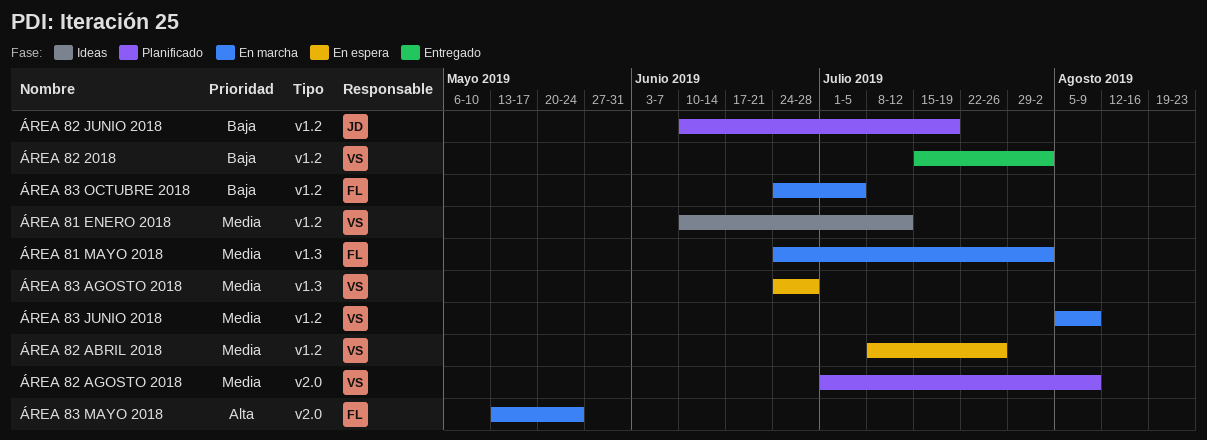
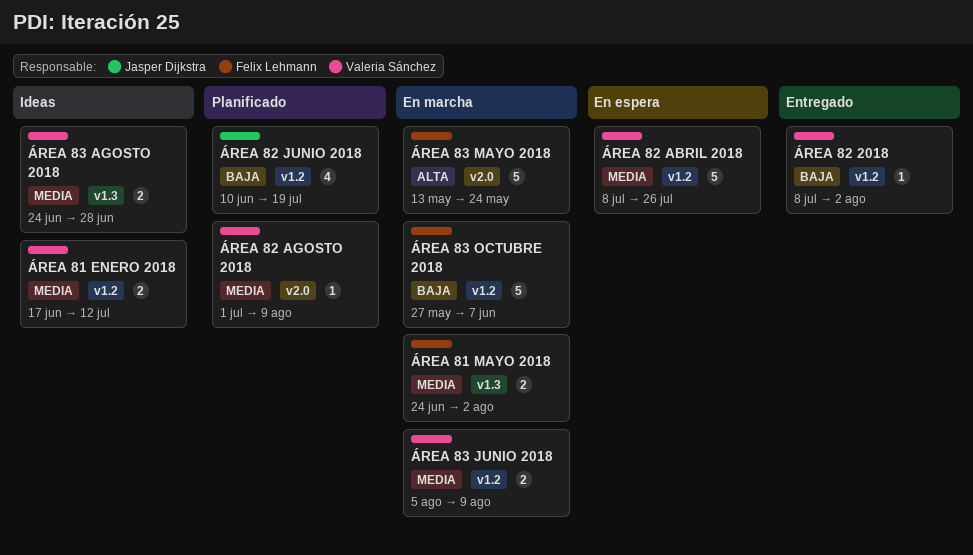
ÁREA 81 ENERO 2018, start: Jun 10 -> Jun 17
ÁREA 82 2018, start: Jul 15 -> Jul 8
ÁREA 83 AGOSTO 2018, status: En espera -> Ideas
ÁREA 83 OCTUBRE 2018, start: Jun 24 -> May 27
ÁREA 83 OCTUBRE 2018, due: Jul 5 -> Jun 7

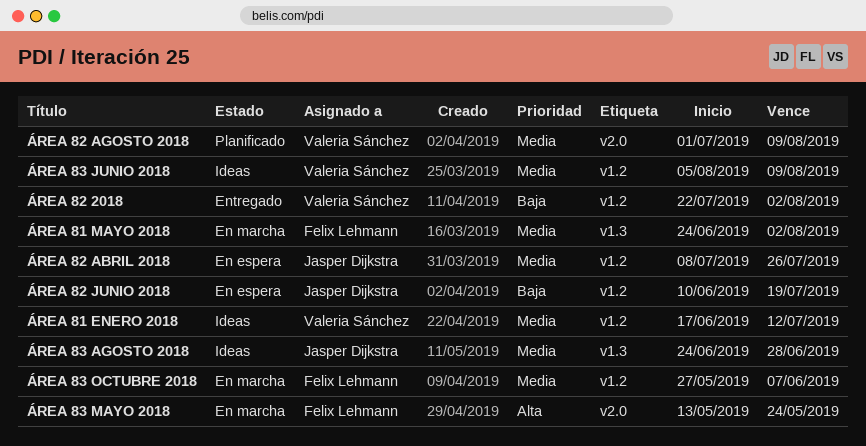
ÁREA 82 2018, start: Jul 8 -> Jul 22
ÁREA 82 ABRIL 2018, owner: Valeria Sánchez -> Jasper Dijkstra
ÁREA 82 JUNIO 2018, status: Planificado -> En espera
ÁREA 83 AGOSTO 2018, owner: Valeria Sánchez -> Jasper Dijkstra
ÁREA 83 JUNIO 2018, status: En marcha -> Ideas
ÁREA 83 OCTUBRE 2018, priority: Baja -> Media

